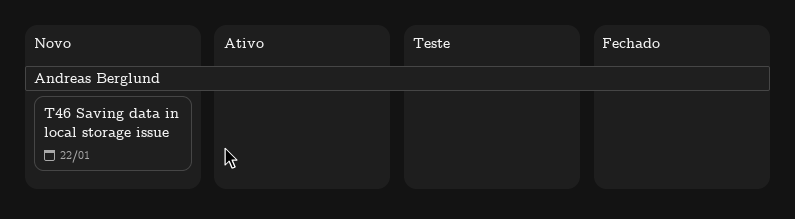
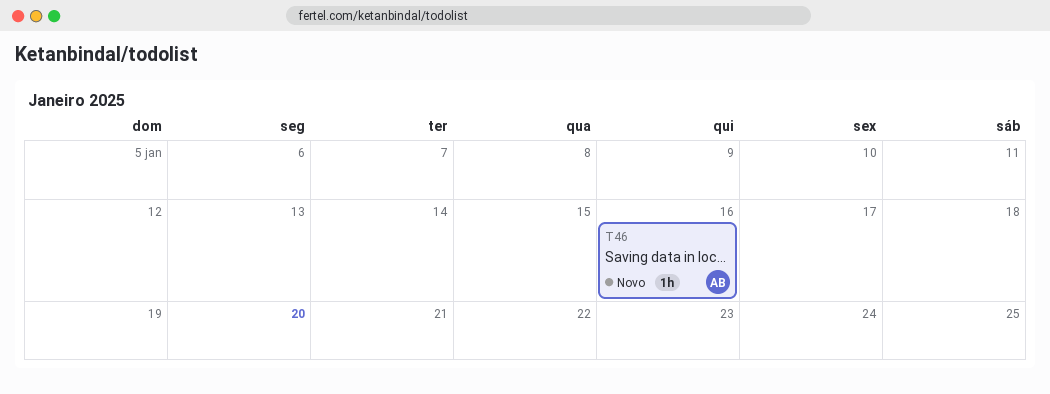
T46, due: Jan 22 -> Jan 16

